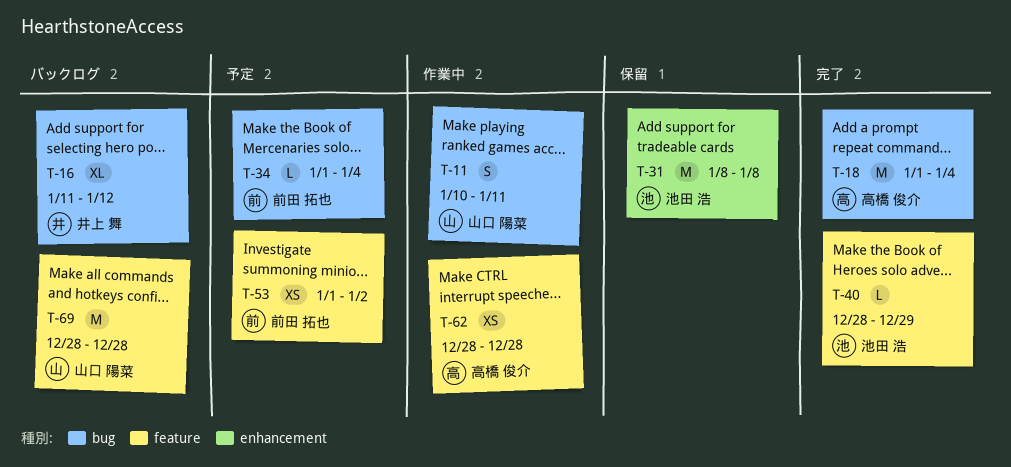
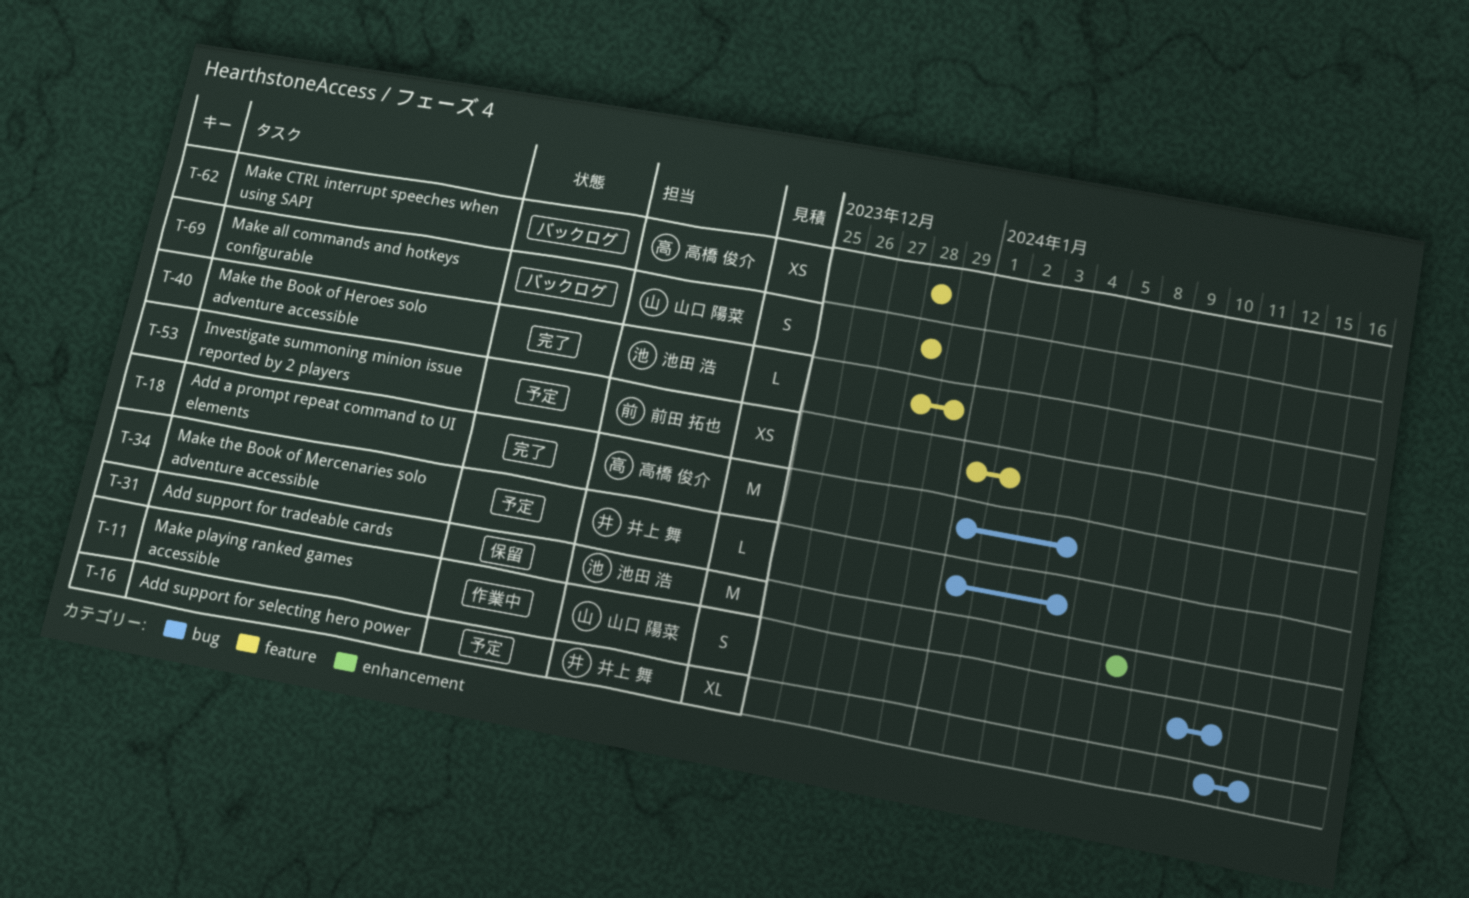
T-16, status: バックログ -> 予定
T-34, owner: 前田 拓也 -> 井上 舞
T-62, status: 作業中 -> バックログ
T-69, estimate: M -> S

